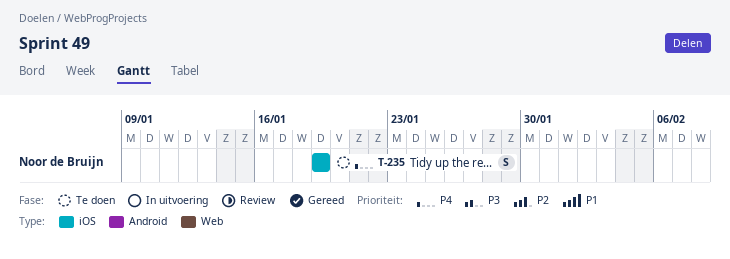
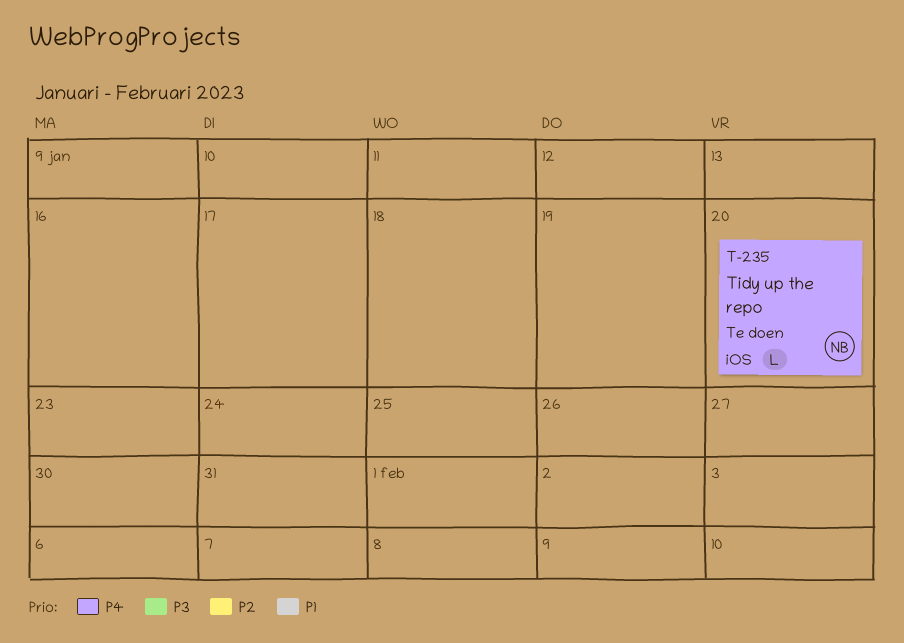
T-235, estimate: S -> L
T-235, due: Jan 19 -> Jan 20

